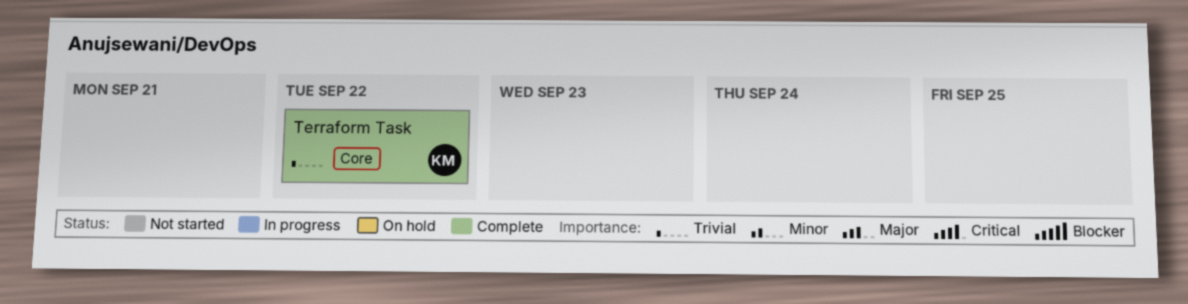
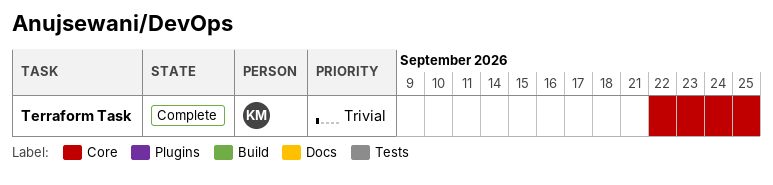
Terraform Task, due: Sep 22 -> Sep 25

